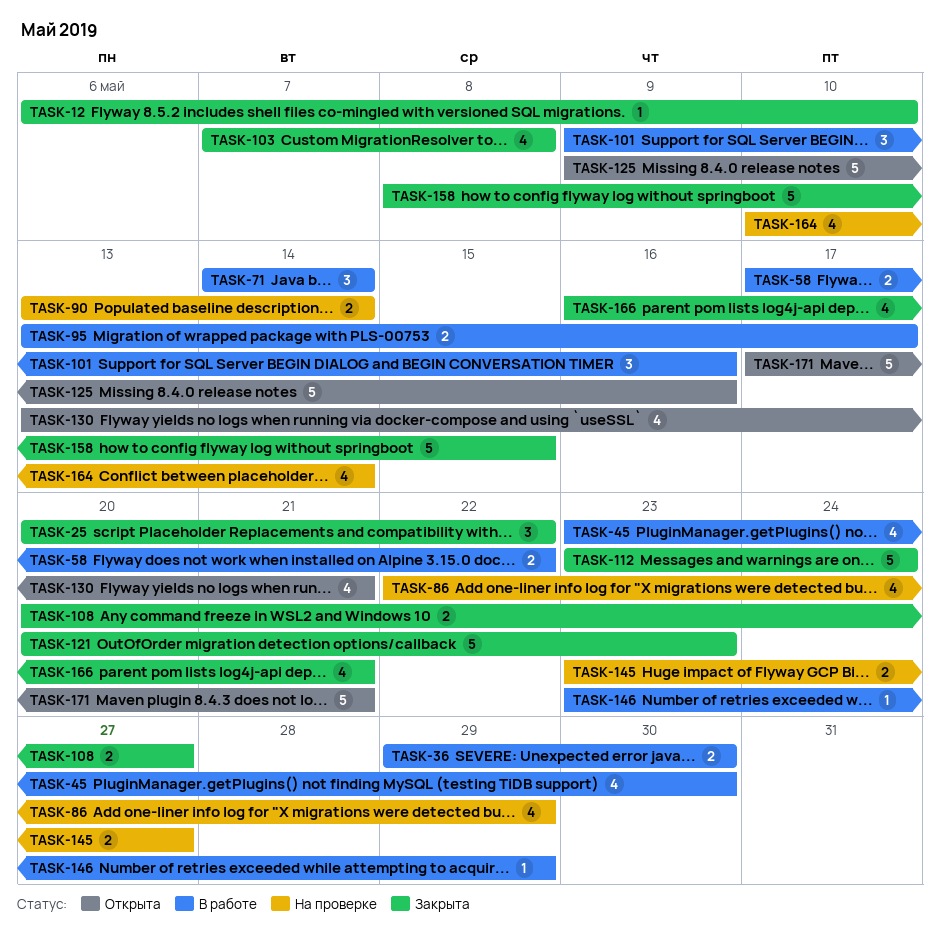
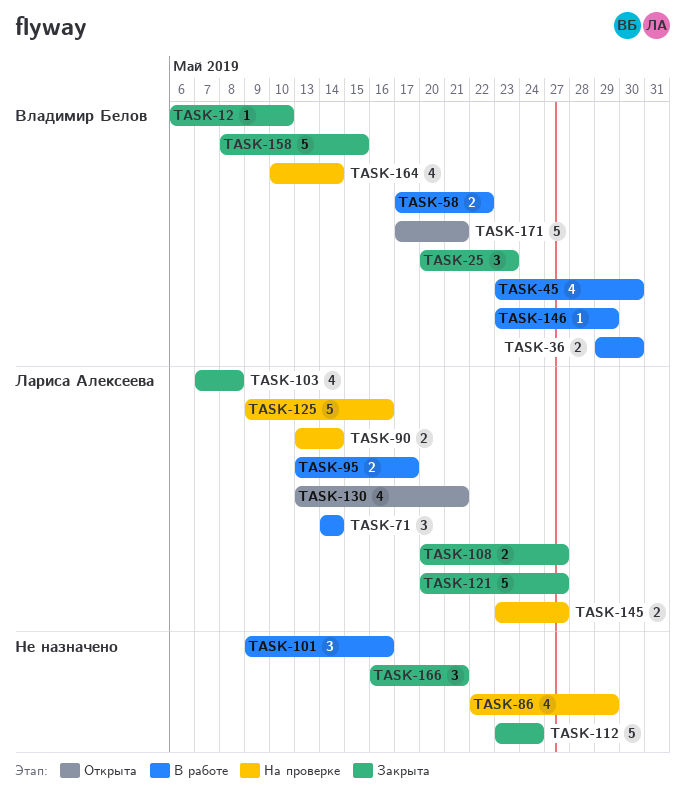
TASK-25, due: May 22 -> May 23
TASK-121, due: May 23 -> May 27
TASK-125, status: Открыта -> На проверке
TASK-166, estimate: 4 -> 3

